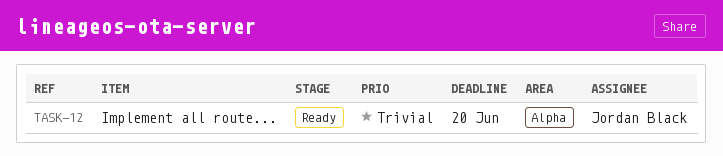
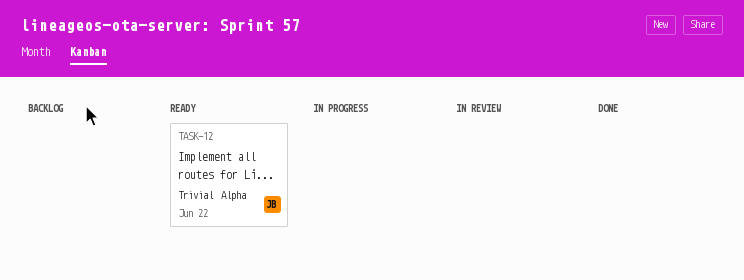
TASK-12, due: Jun 20 -> Jun 22

